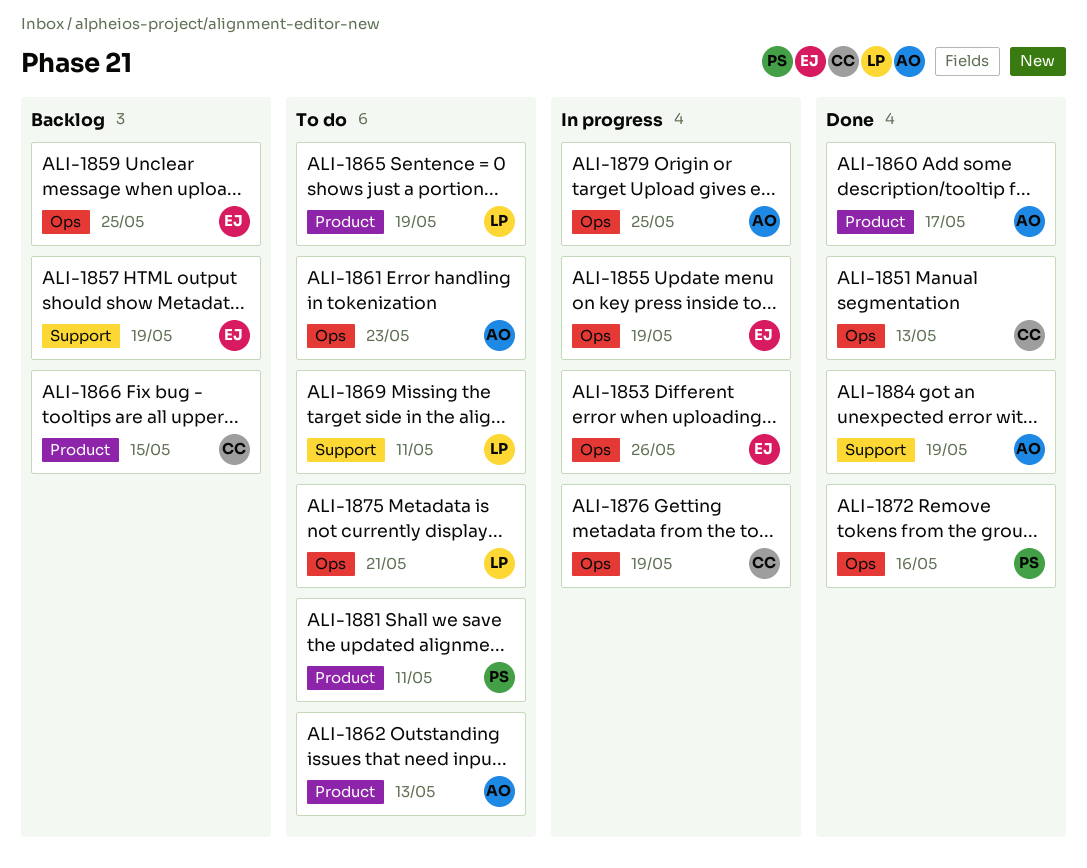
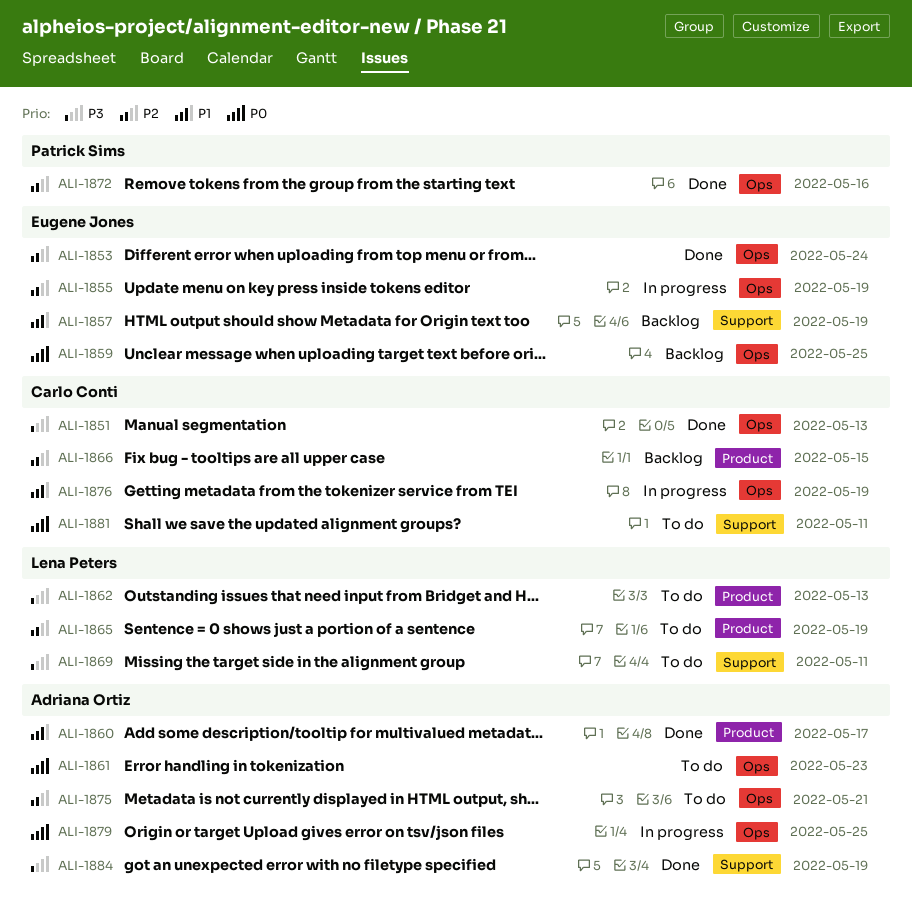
ALI-1853, status: In progress -> Done
ALI-1853, due: May 26 -> May 24
ALI-1862, owner: Adriana Ortiz -> Lena Peters
ALI-1875, owner: Lena Peters -> Adriana Ortiz
ALI-1881, owner: Patrick Sims -> Carlo Conti
ALI-1881, label: Product -> Support

